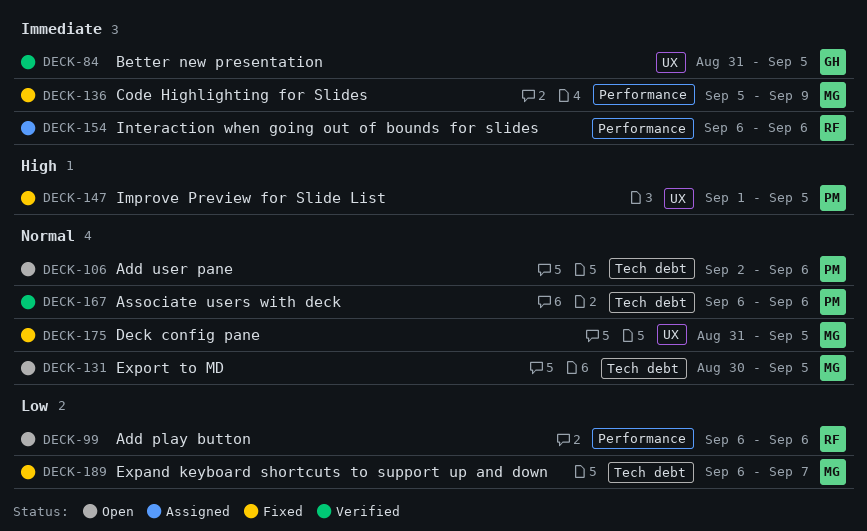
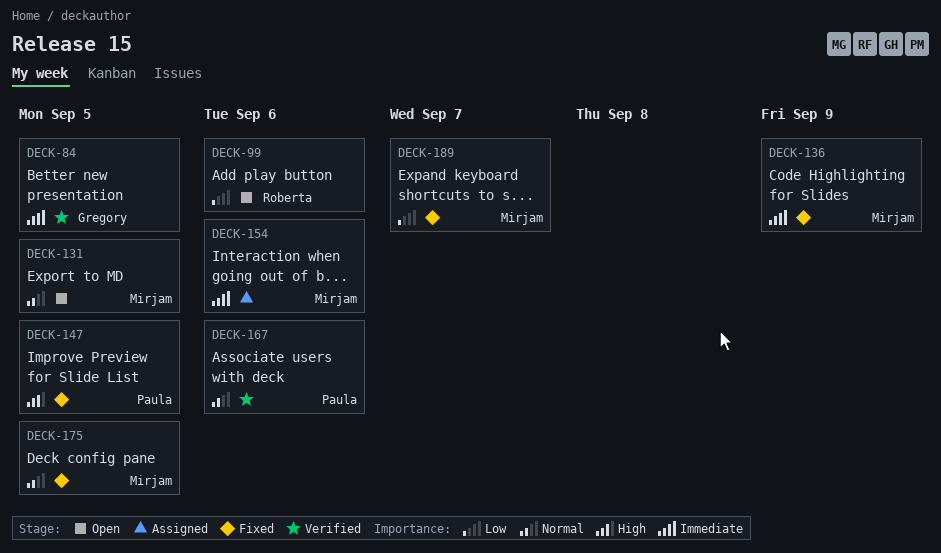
DECK-106: present -> none
DECK-154, owner: Roberta -> Mirjam

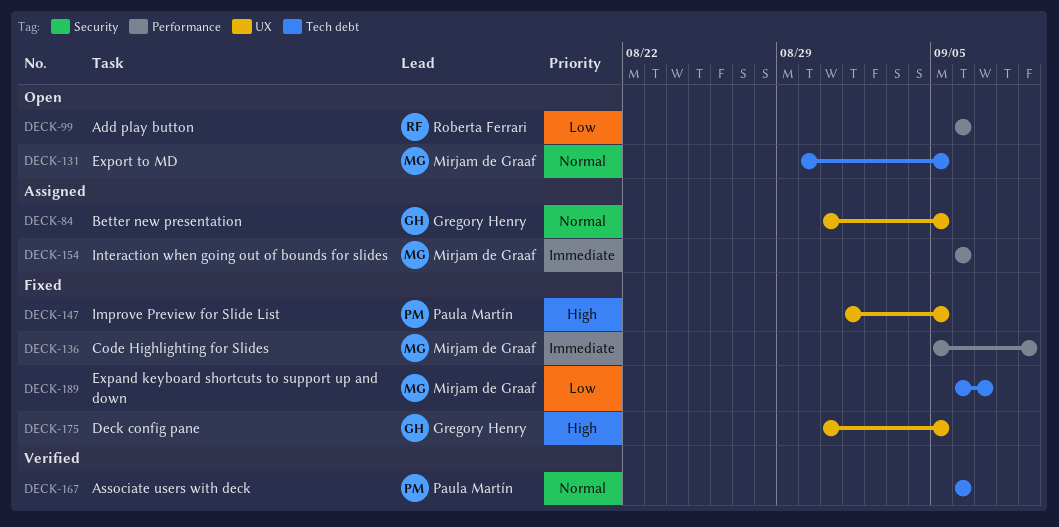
DECK-84, status: Verified -> Assigned
DECK-84, priority: Immediate -> Normal
DECK-175, owner: Mirjam de Graaf -> Gregory Henry
DECK-175, priority: Normal -> High

